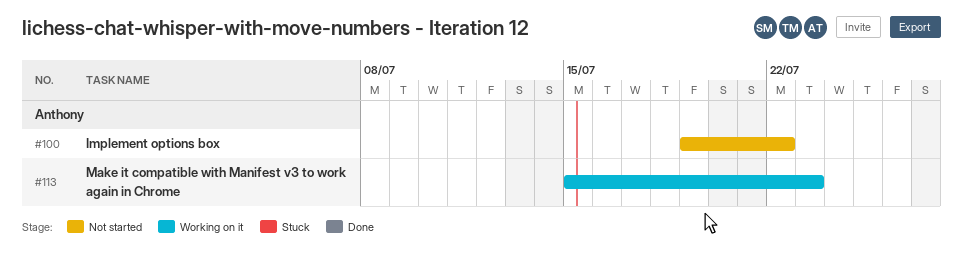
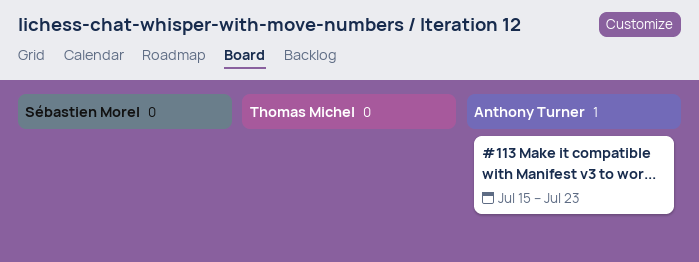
#100: present -> none

